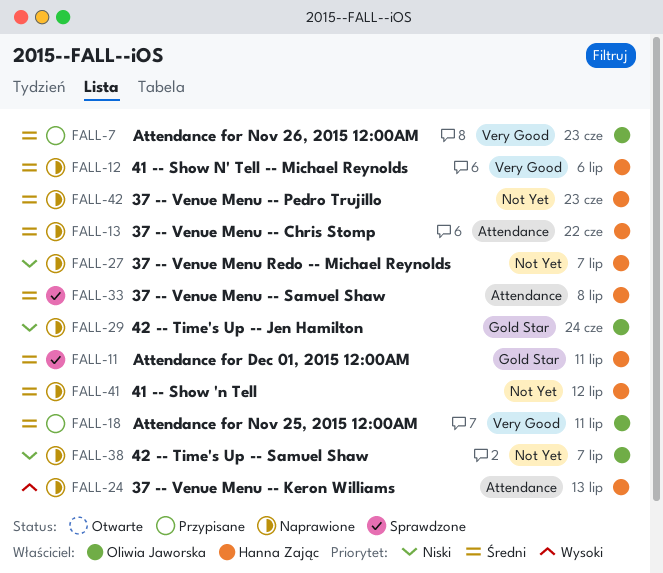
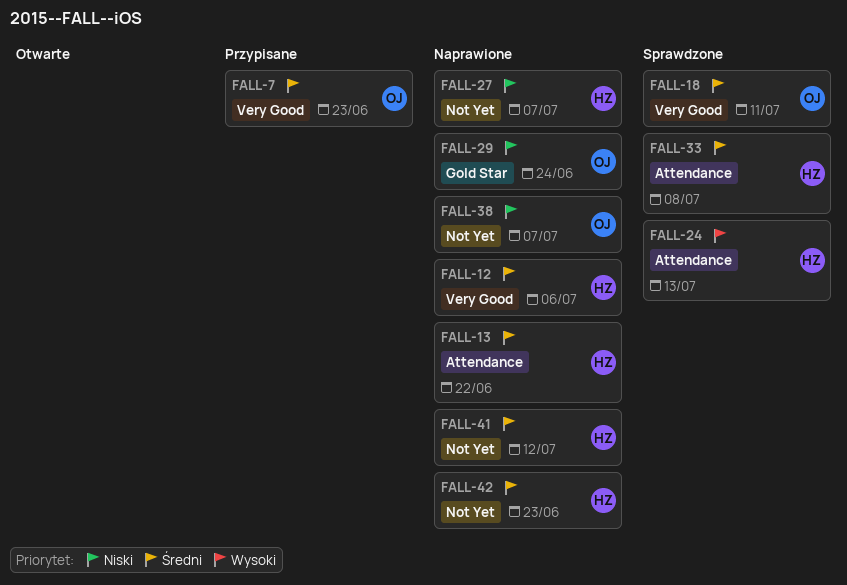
FALL-11: present -> none
FALL-18, status: Przypisane -> Sprawdzone
FALL-24, status: Naprawione -> Sprawdzone

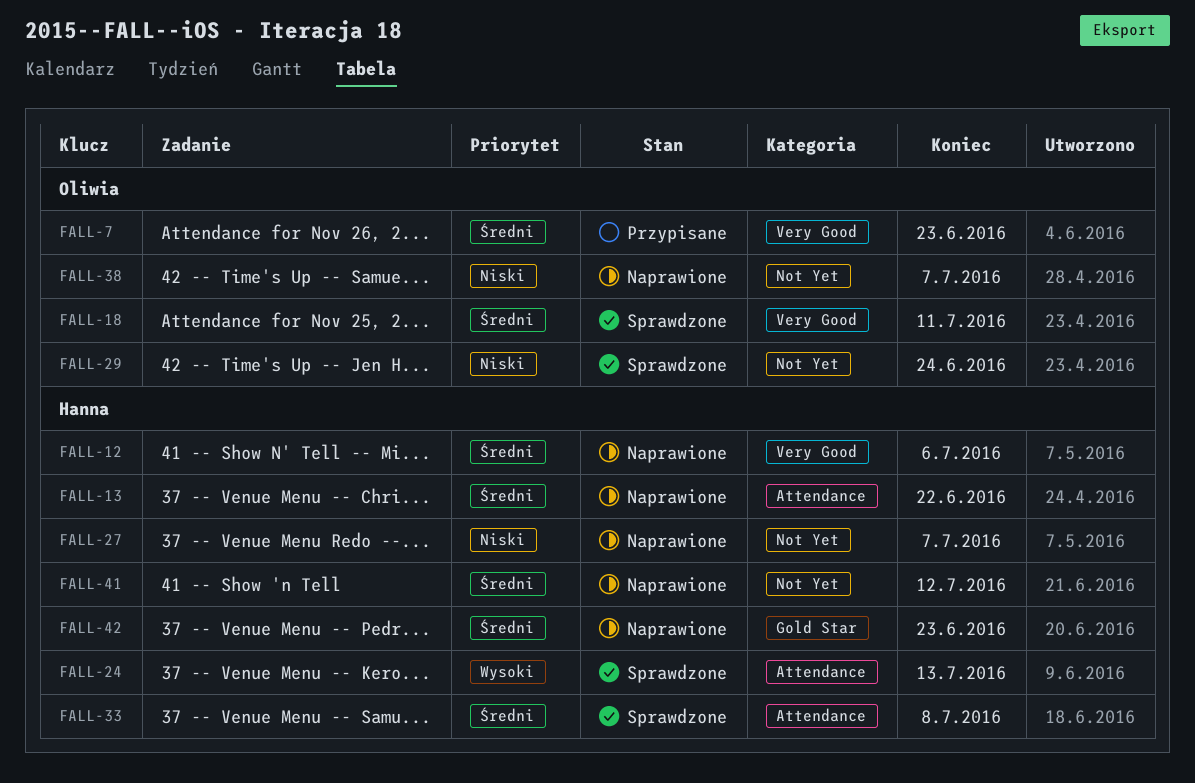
FALL-29, status: Naprawione -> Sprawdzone
FALL-29, label: Gold Star -> Not Yet
FALL-42, label: Not Yet -> Gold Star

